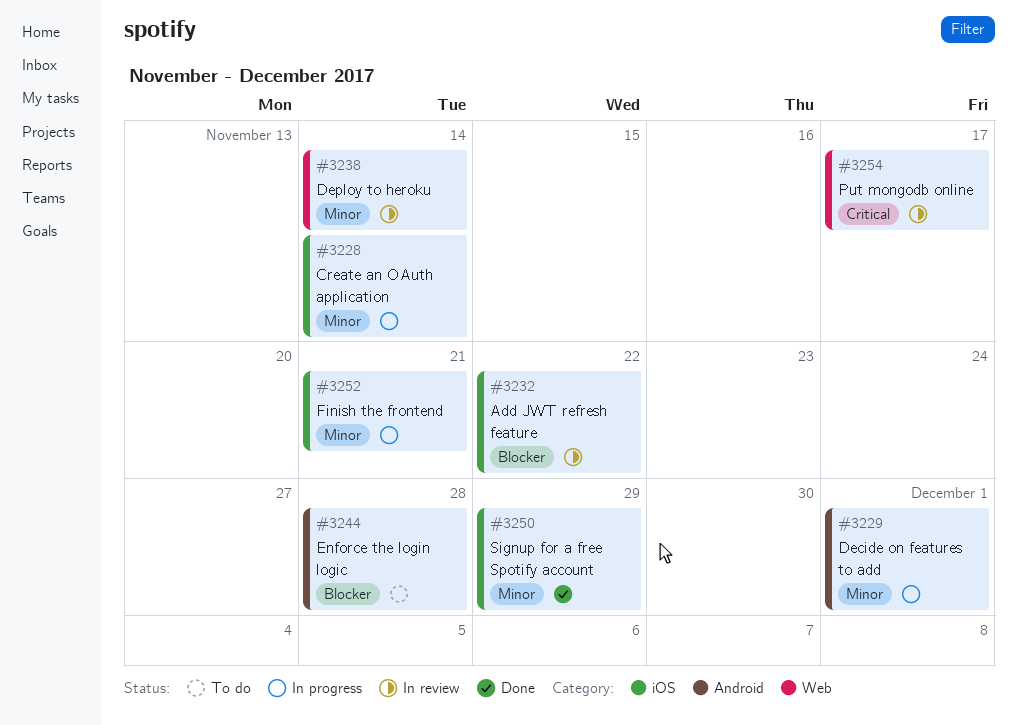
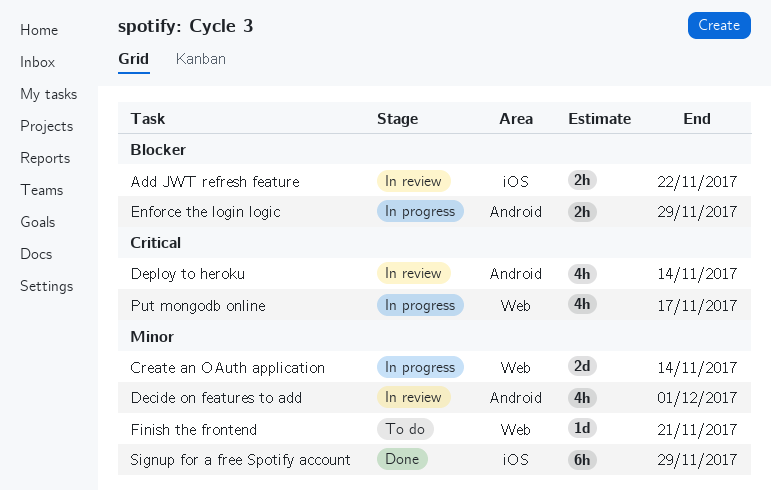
Create an OAuth application, label: iOS -> Web
Decide on features to add, status: In progress -> In review
Deploy to heroku, priority: Minor -> Critical
Deploy to heroku, label: Web -> Android
Enforce the login logic, status: To do -> In progress
Enforce the login logic, due: Nov 28 -> Nov 29
Finish the frontend, status: In progress -> To do
Finish the frontend, label: iOS -> Web
Put mongodb online, status: In review -> In progress

